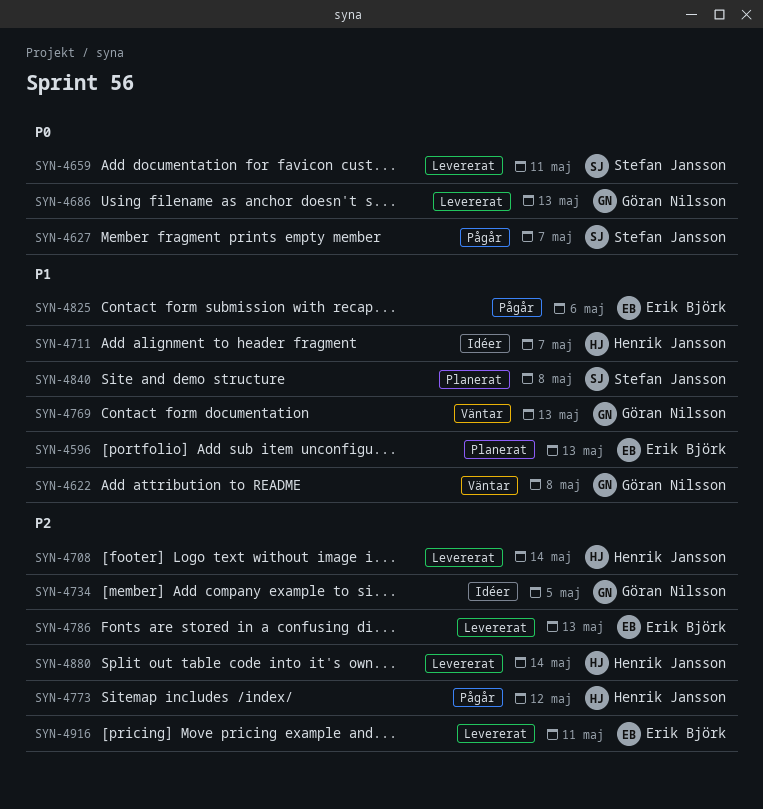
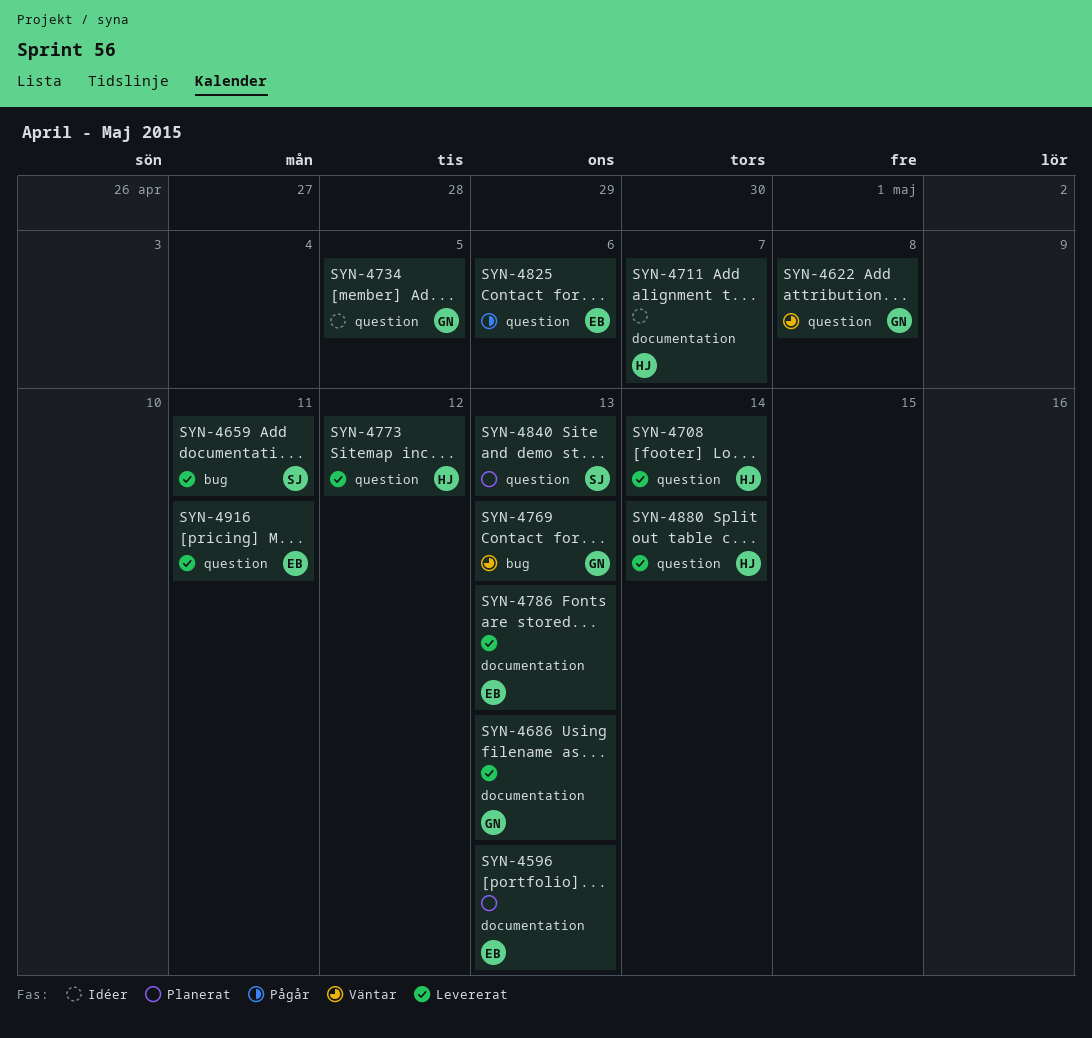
SYN-4627: present -> none
SYN-4773, status: Pågår -> Levererat
SYN-4840, due: May 8 -> May 13

